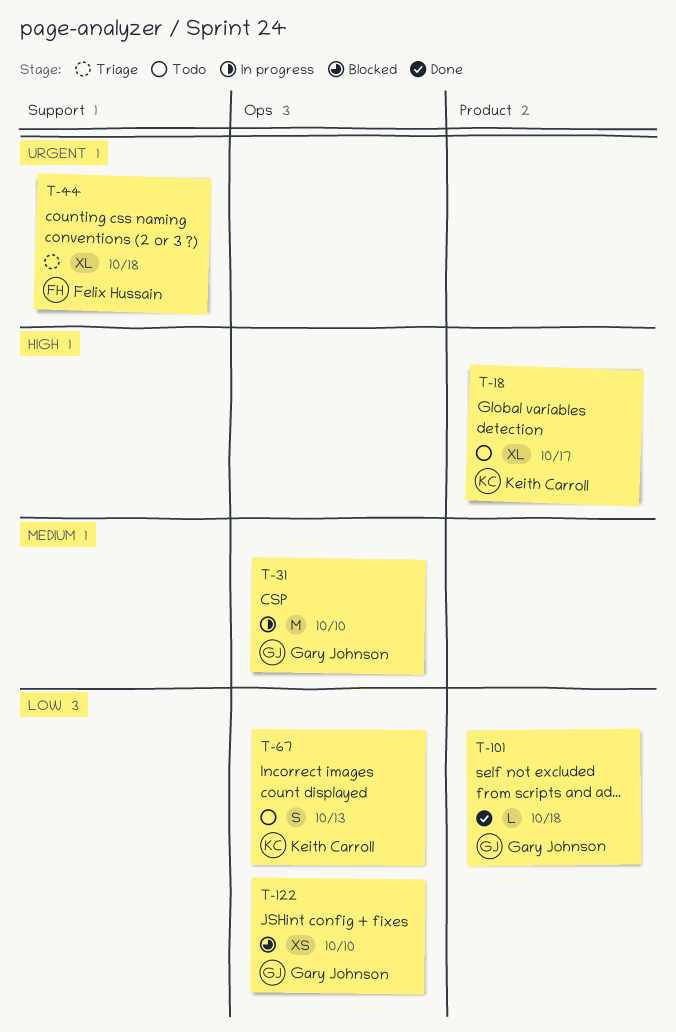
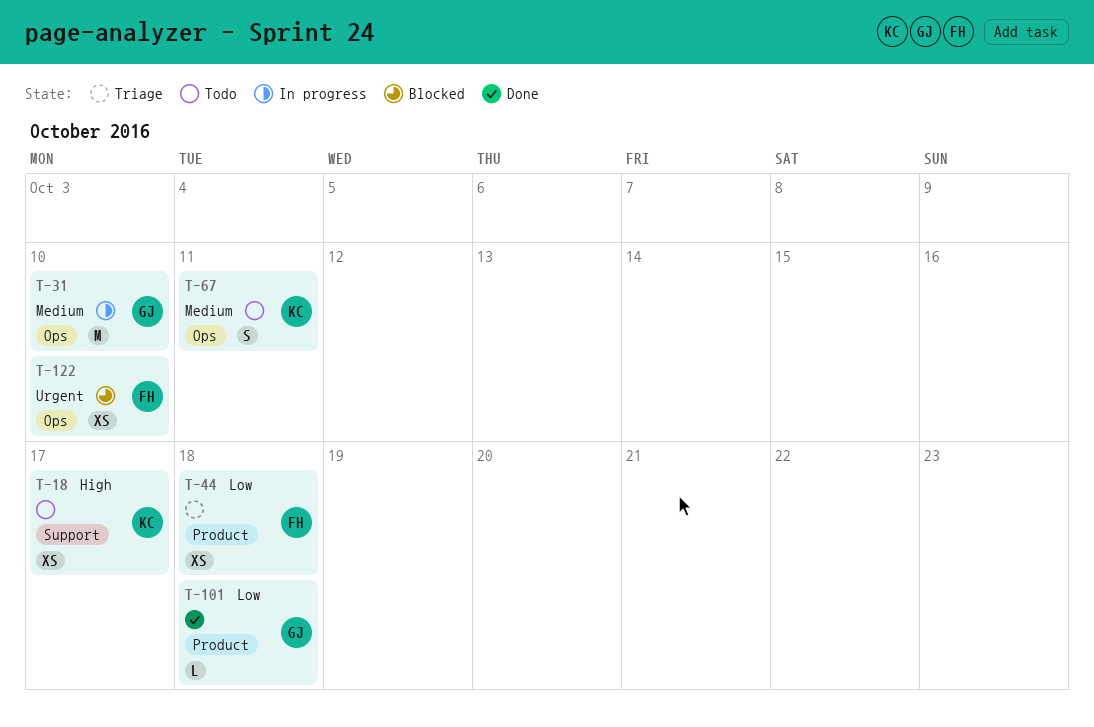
T-18, label: Product -> Support
T-18, estimate: XL -> XS
T-44, priority: Urgent -> Low
T-44, label: Support -> Product
T-44, estimate: XL -> XS
T-67, priority: Low -> Medium
T-67, due: Oct 13 -> Oct 11
T-122, owner: Gary Johnson -> Felix Hussain
T-122, priority: Low -> Urgent

